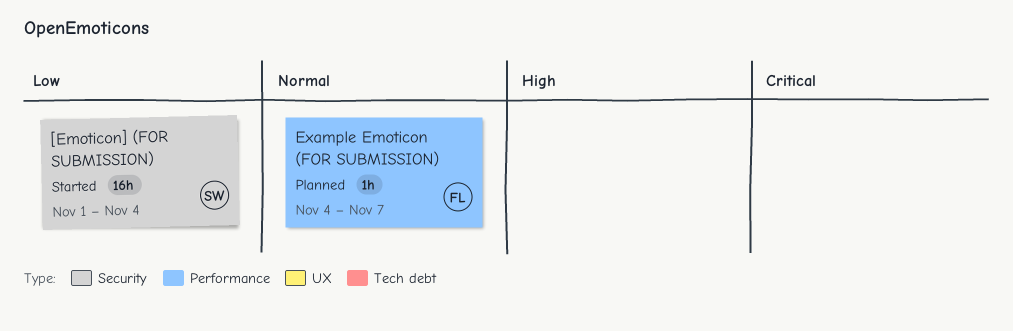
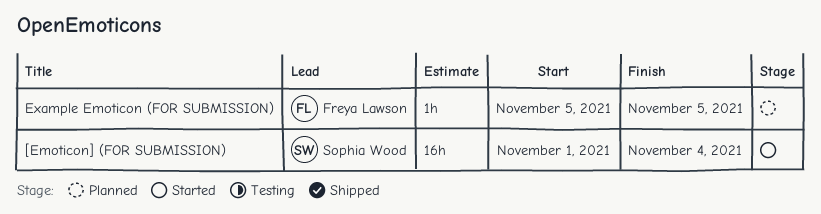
Example Emoticon (FOR SUBMISSION), start: Nov 4 -> Nov 5
Example Emoticon (FOR SUBMISSION), due: Nov 7 -> Nov 5

